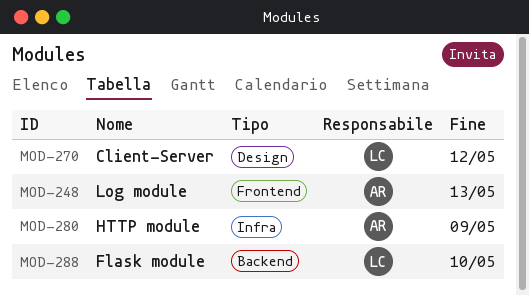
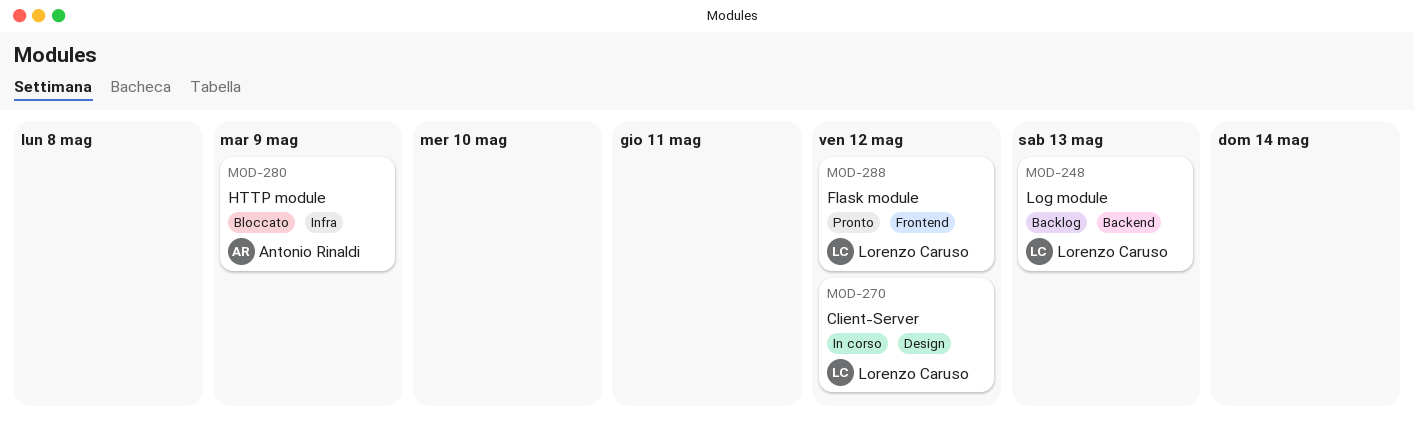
MOD-248, owner: Antonio Rinaldi -> Lorenzo Caruso
MOD-248, label: Frontend -> Backend
MOD-288, label: Backend -> Frontend
MOD-288, due: May 10 -> May 12

